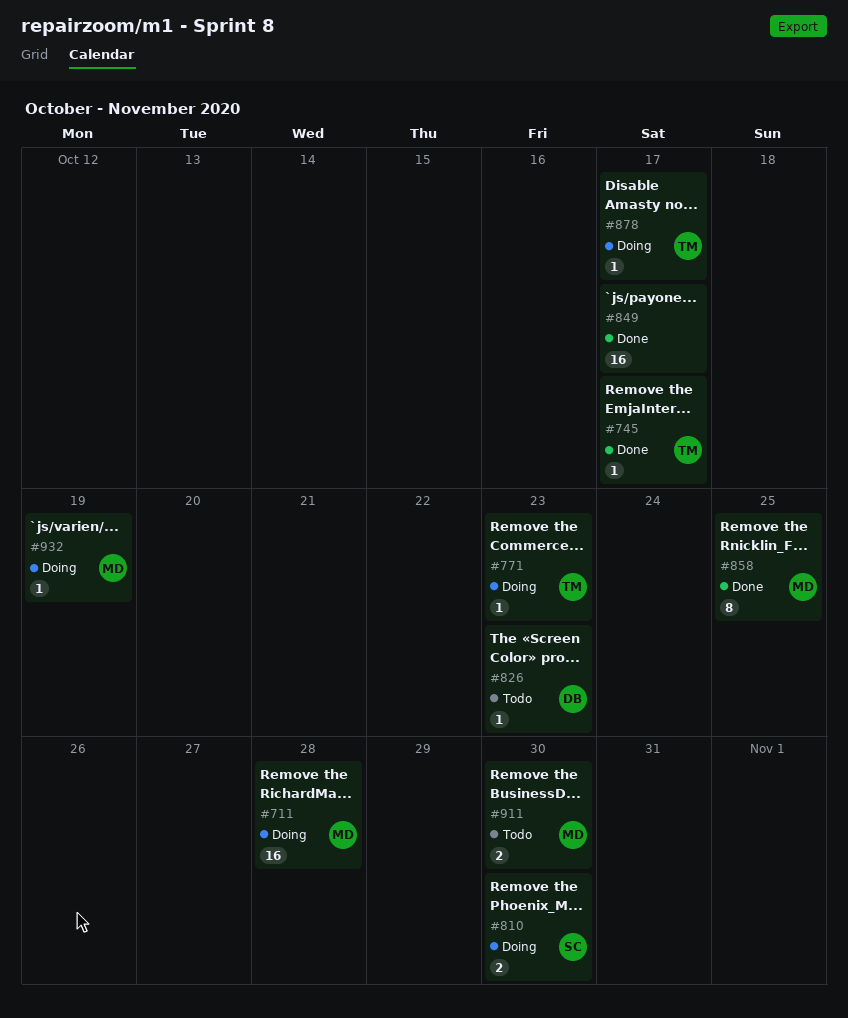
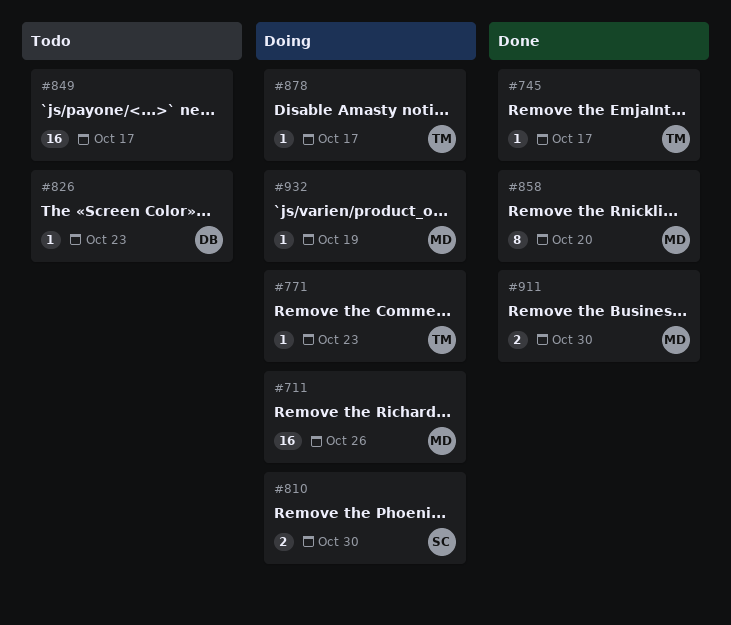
#711, due: Oct 28 -> Oct 26
#849, status: Done -> Todo
#858, due: Oct 25 -> Oct 20
#911, status: Todo -> Done

